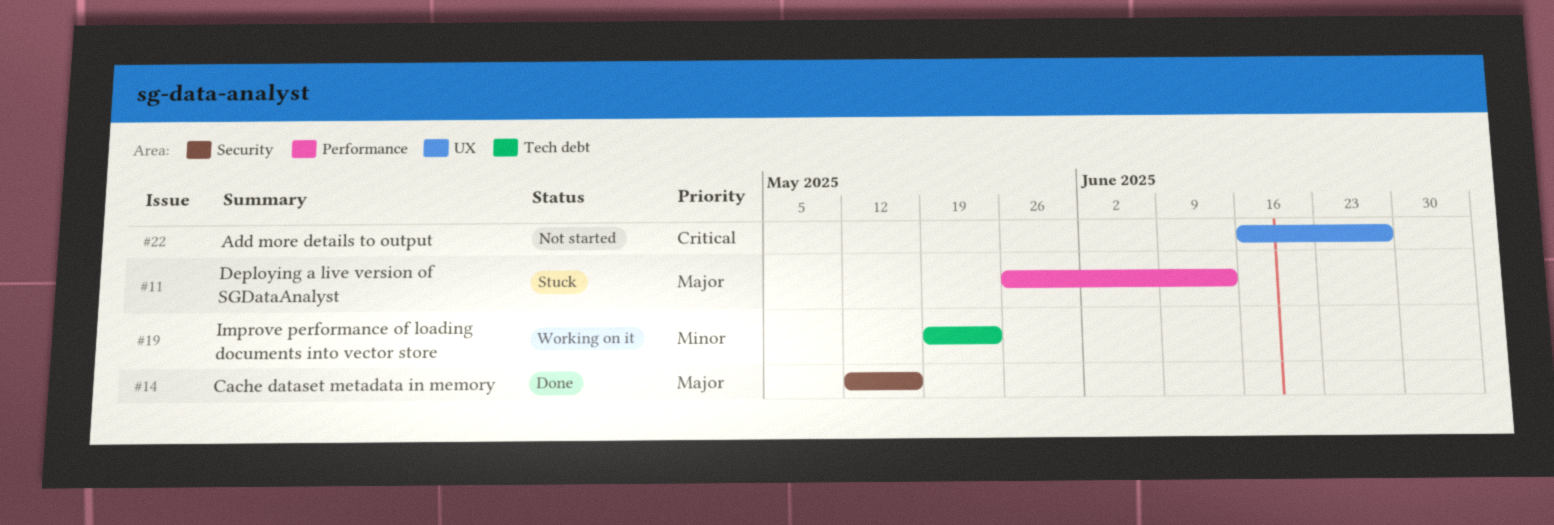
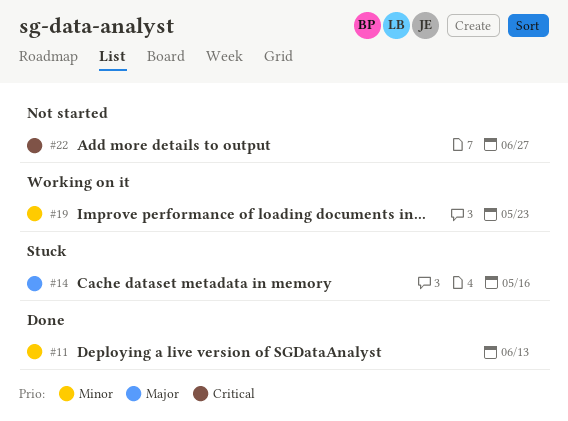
#11, status: Stuck -> Done
#11, priority: Major -> Minor
#14, status: Done -> Stuck

